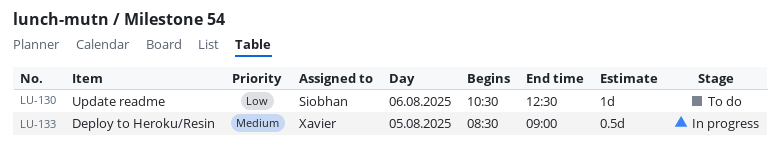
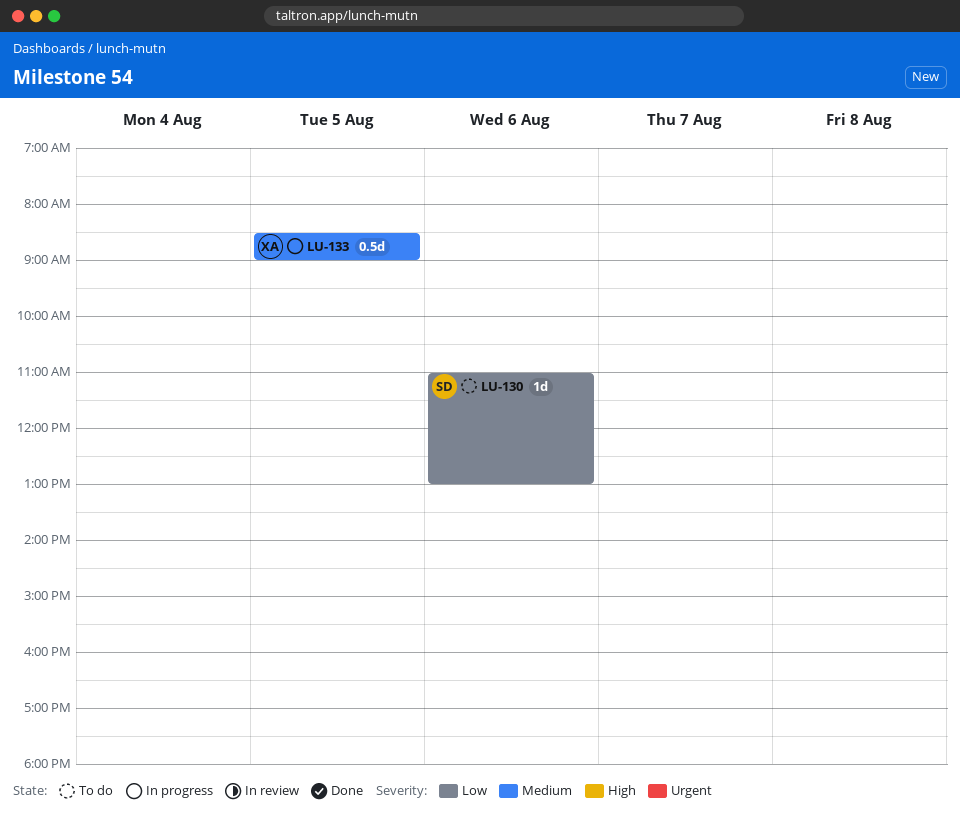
LU-130, begins: 10:30 -> 11:00
LU-130, ends: 12:30 -> 13:00

